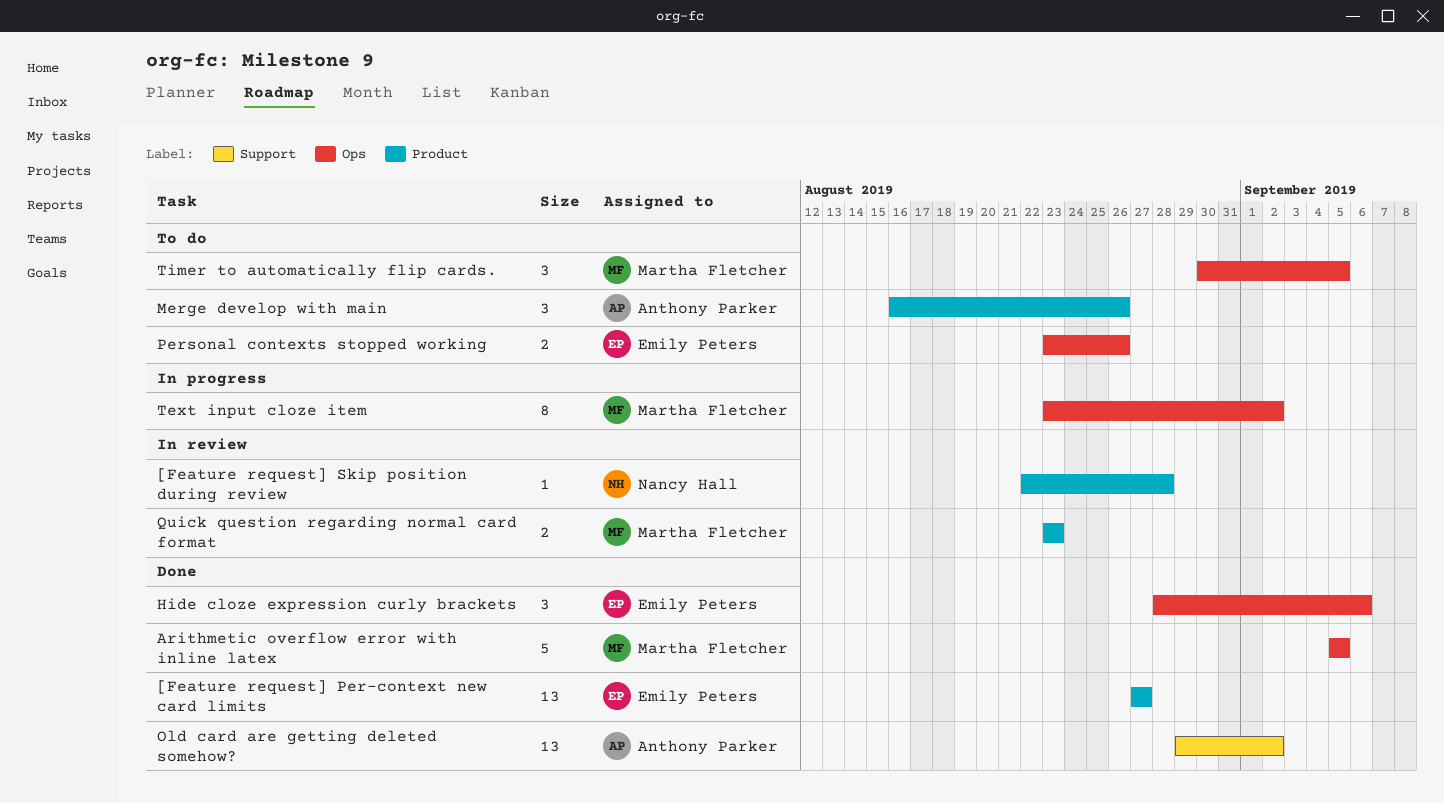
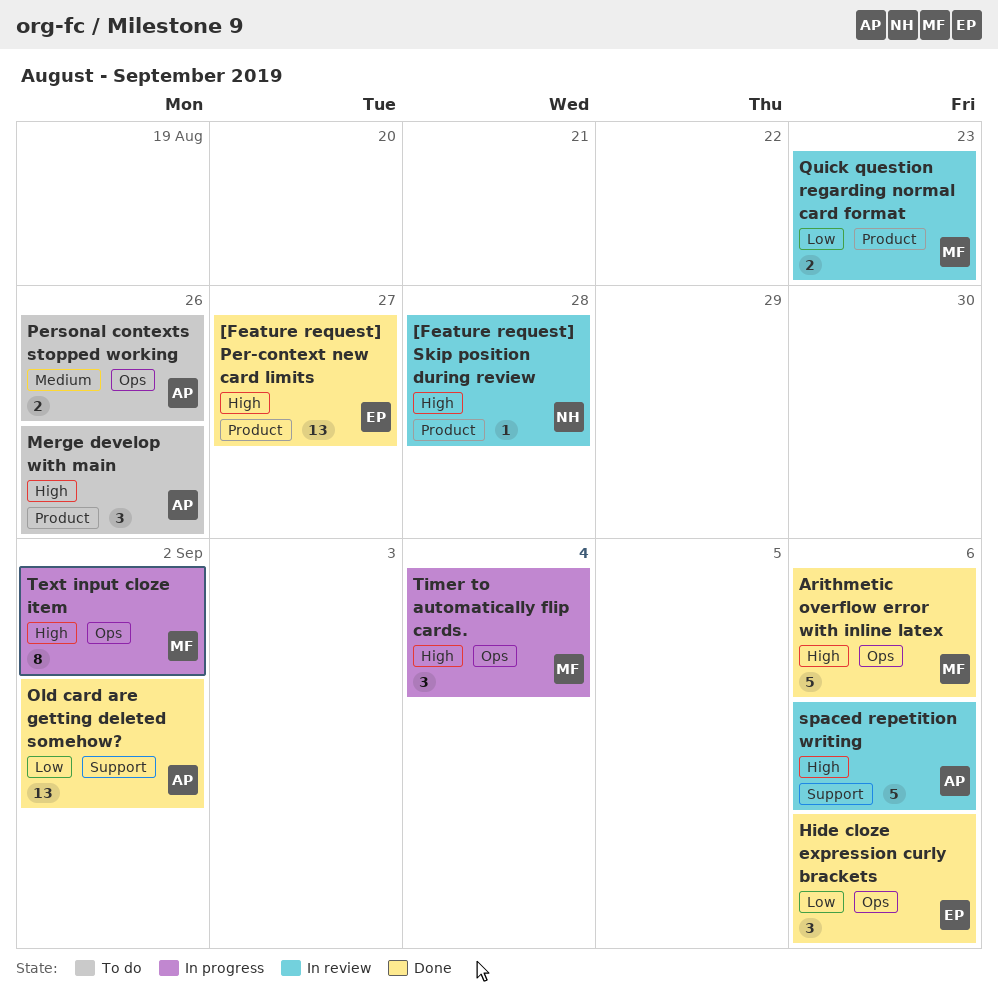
Arithmetic overflow error with inline latex, due: Sep 5 -> Sep 6
Personal contexts stopped working, owner: Emily Peters -> Anthony Parker
spaced repetition writing: none -> present
Timer to automatically flip cards., status: To do -> In progress
Timer to automatically flip cards., due: Sep 5 -> Sep 4

